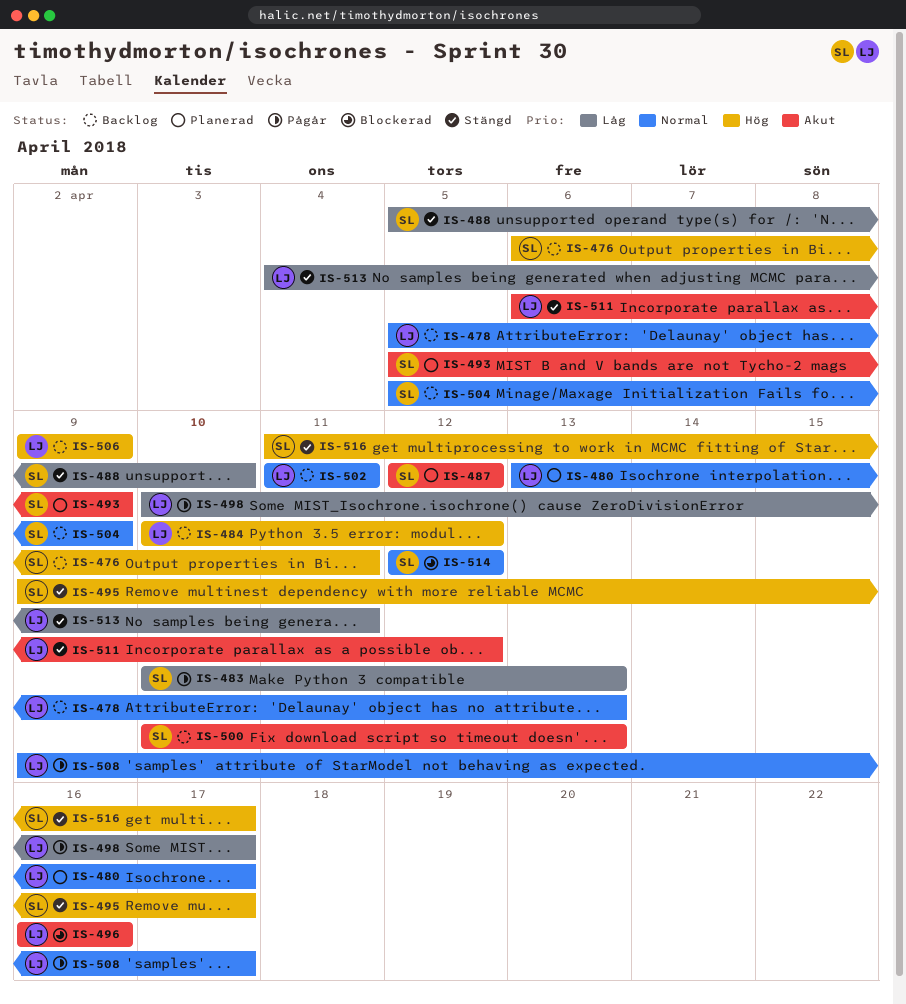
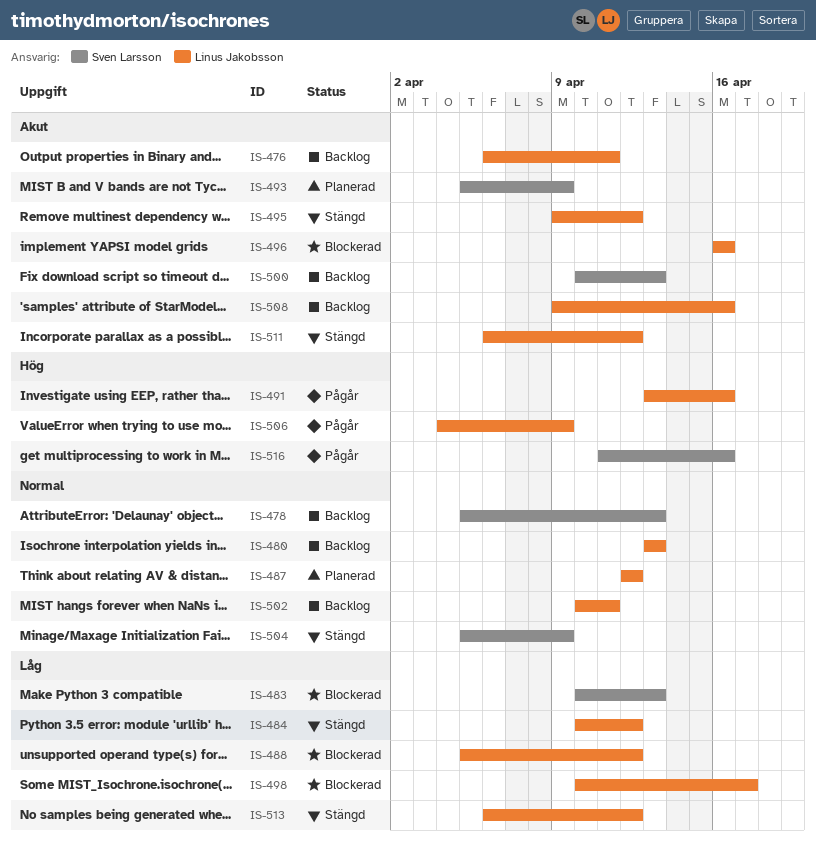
IS-476, owner: Sven Larsson -> Linus Jakobsson
IS-476, priority: Hög -> Akut
IS-478, owner: Linus Jakobsson -> Sven Larsson
IS-480, status: Planerad -> Backlog
IS-480, due: Apr 17 -> Apr 13
IS-483, status: Pågår -> Blockerad
IS-484, status: Backlog -> Stängd
IS-484, priority: Hög -> Låg
IS-487, owner: Sven Larsson -> Linus Jakobsson
IS-487, priority: Akut -> Normal
IS-488, status: Stängd -> Blockerad
IS-488, owner: Sven Larsson -> Linus Jakobsson
IS-488, due: Apr 10 -> Apr 12
IS-491: none -> present
IS-495, owner: Sven Larsson -> Linus Jakobsson
IS-495, priority: Hög -> Akut
IS-495, due: Apr 17 -> Apr 12
IS-498, status: Pågår -> Blockerad
IS-502, start: Apr 11 -> Apr 10
IS-504, status: Backlog -> Stängd
IS-506, status: Backlog -> Pågår
IS-506, start: Apr 9 -> Apr 4
IS-508, status: Pågår -> Backlog
IS-508, priority: Normal -> Akut
IS-508, due: Apr 17 -> Apr 16
IS-513, start: Apr 4 -> Apr 6
IS-513, due: Apr 11 -> Apr 12
IS-514: present -> none
IS-516, status: Stängd -> Pågår
IS-516, due: Apr 17 -> Apr 16

